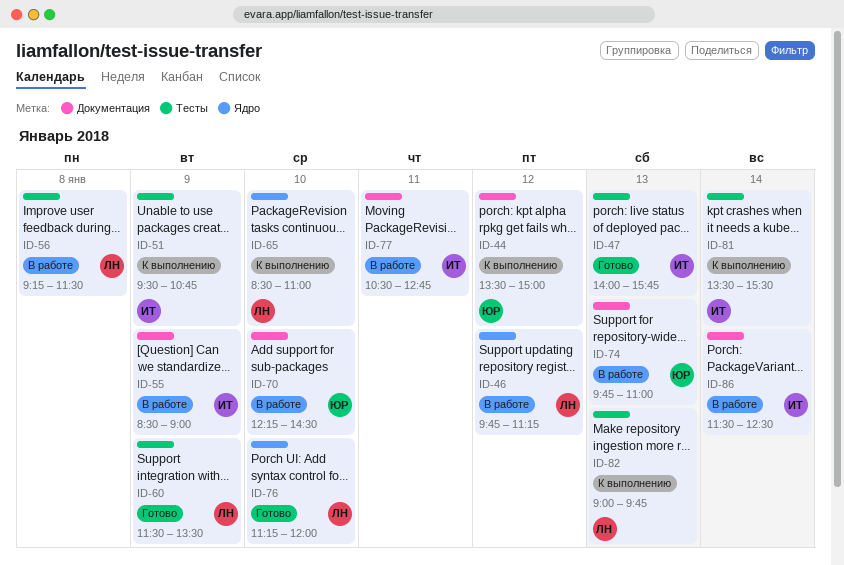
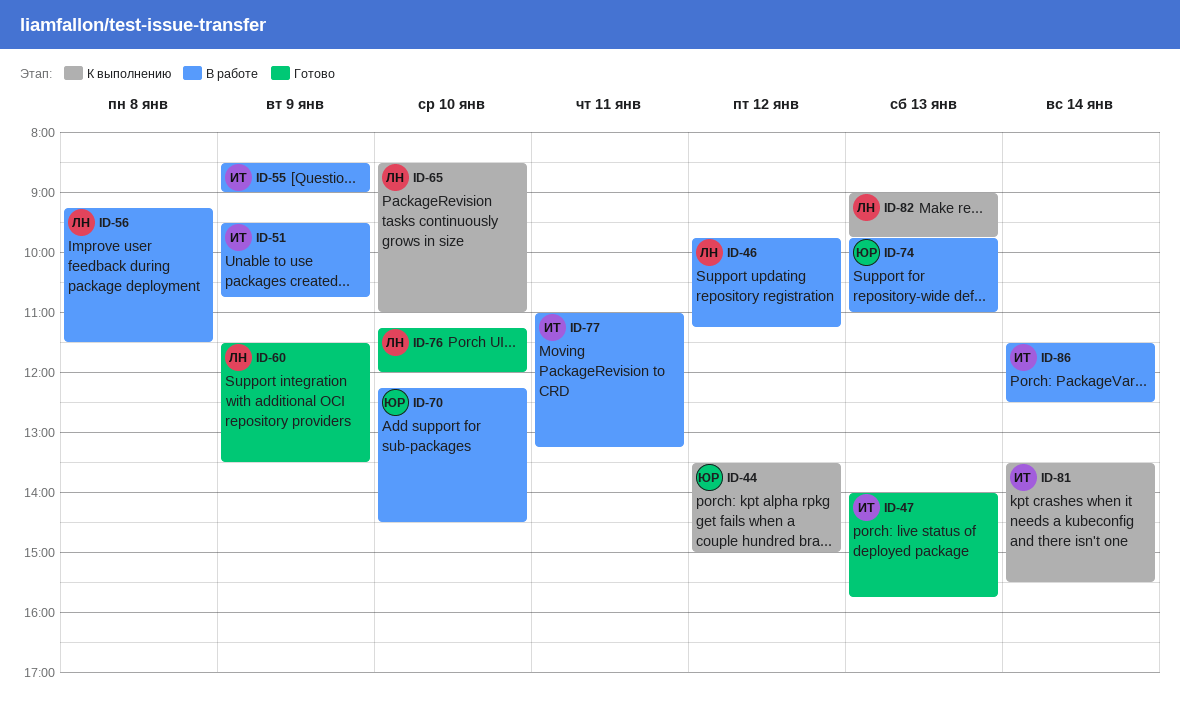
ID-51, status: К выполнению -> В работе
ID-77, begins: 10:30 -> 11:00
ID-77, ends: 12:45 -> 13:15

